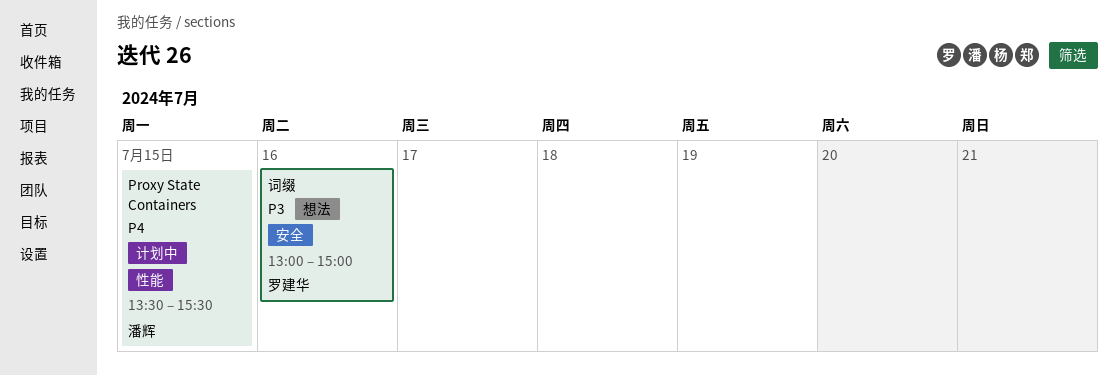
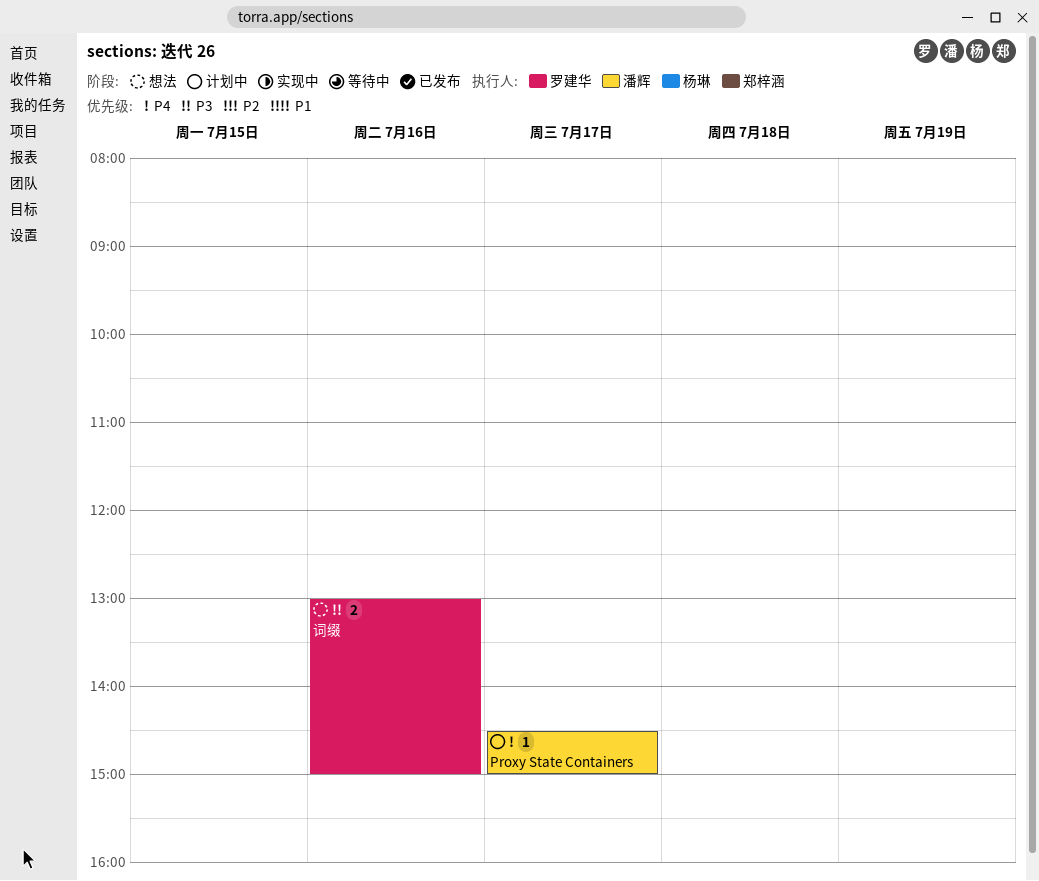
Proxy State Containers, day: Jul 15 -> Jul 17
Proxy State Containers, begins: 13:30 -> 14:30
Proxy State Containers, ends: 15:30 -> 15:00

